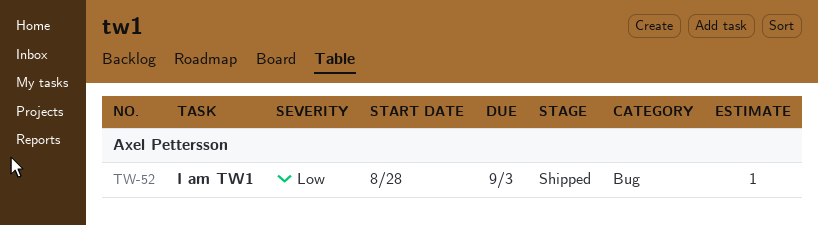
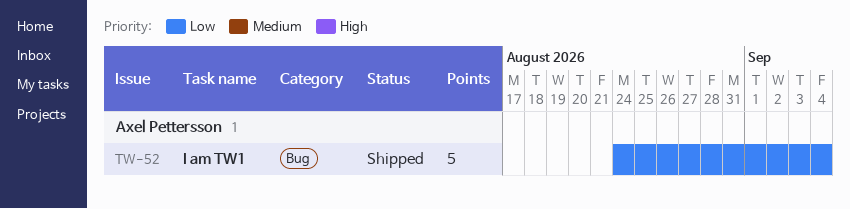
TW-52, estimate: 1 -> 5
TW-52, start: Aug 28 -> Aug 24
TW-52, due: Sep 3 -> Sep 4

